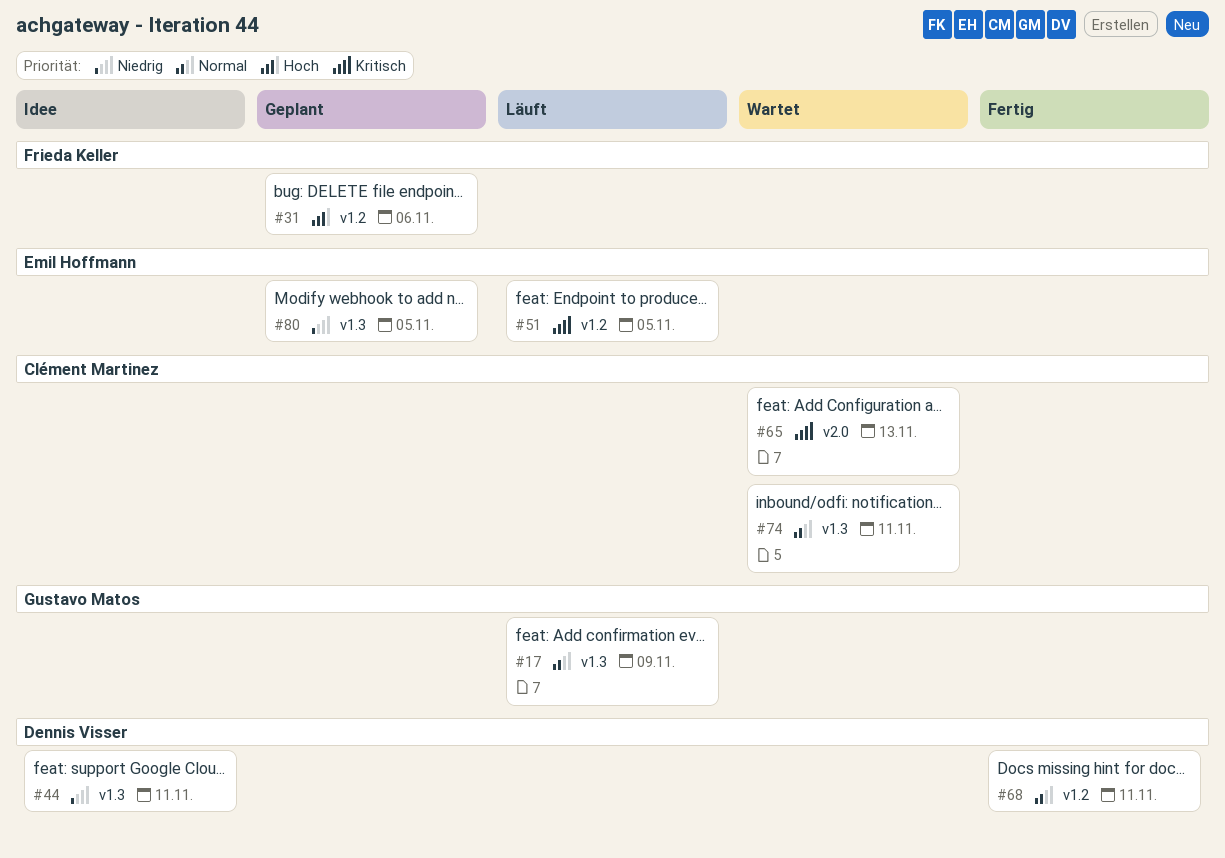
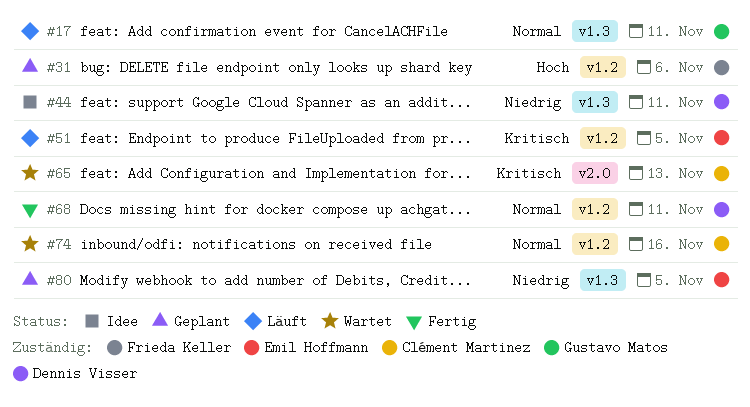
#17, due: Nov 9 -> Nov 11
#74, label: v1.3 -> v1.2
#74, due: Nov 11 -> Nov 16

